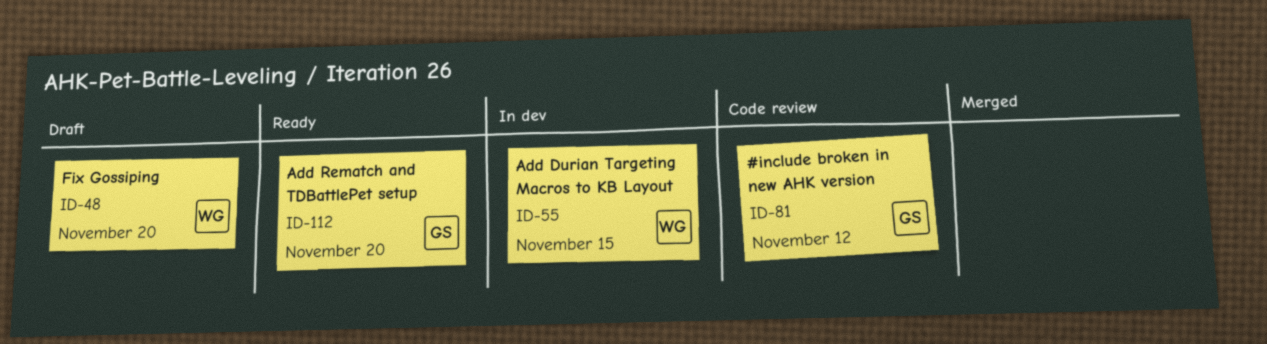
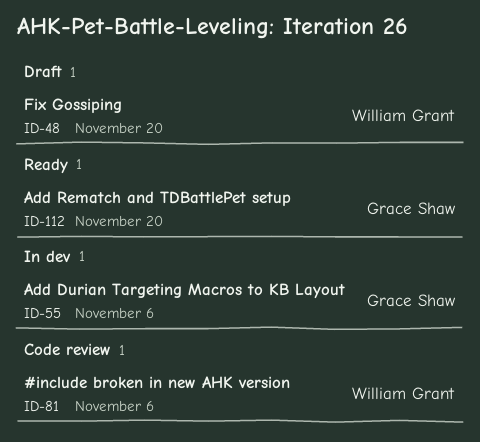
ID-55, owner: William Grant -> Grace Shaw
ID-55, due: Nov 15 -> Nov 6
ID-81, owner: Grace Shaw -> William Grant
ID-81, due: Nov 12 -> Nov 6

